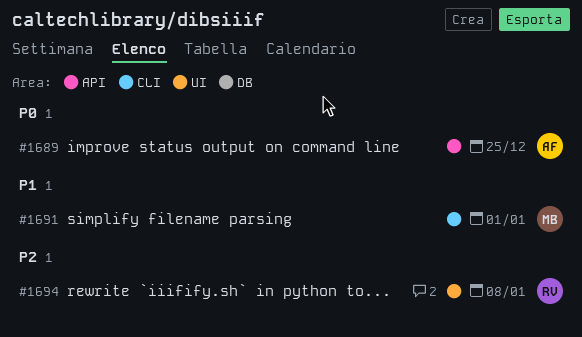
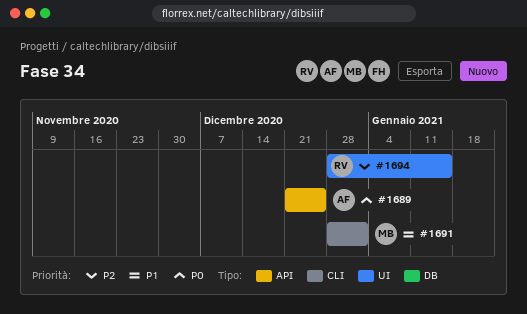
#1694, due: Jan 8 -> Jan 15

